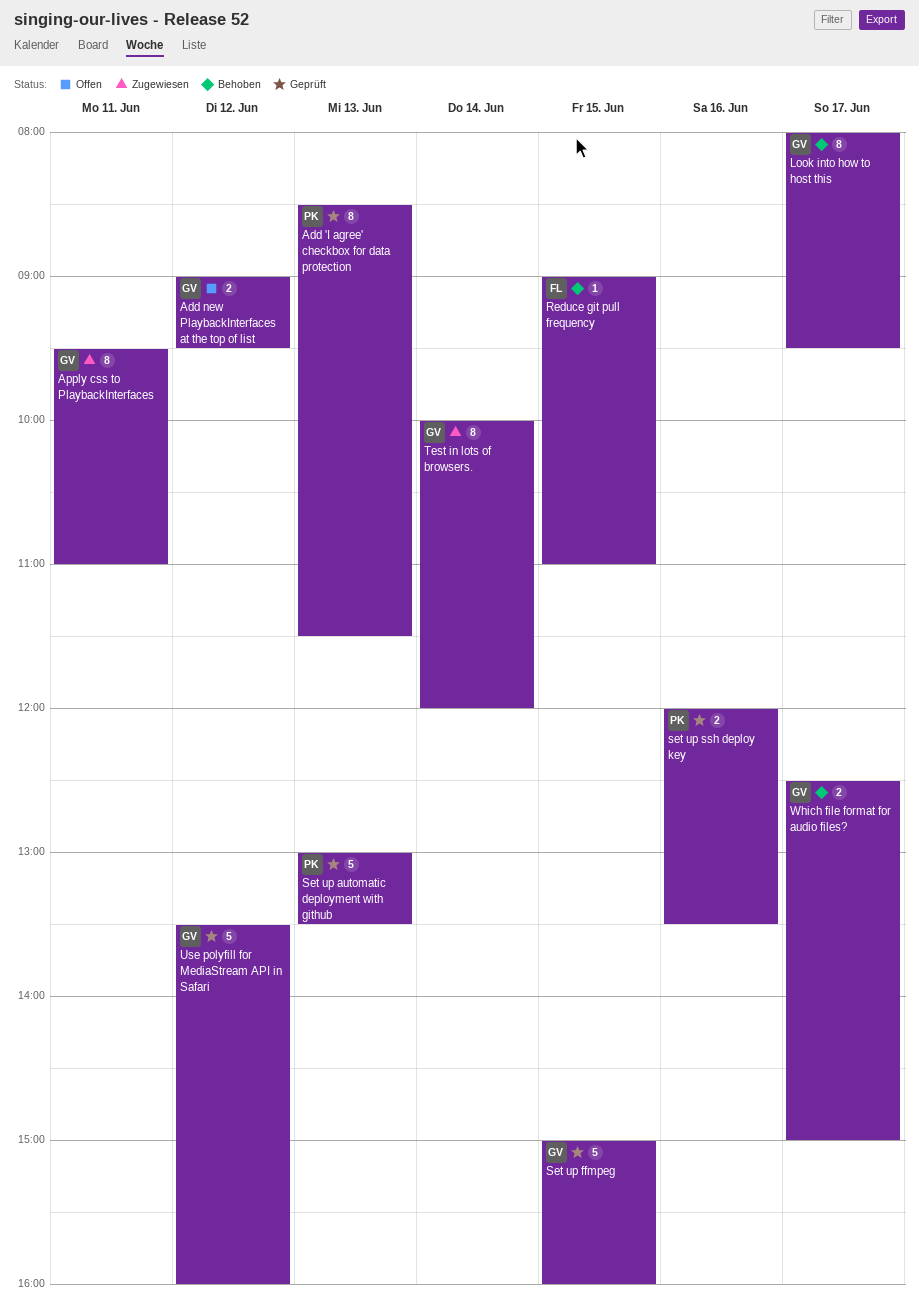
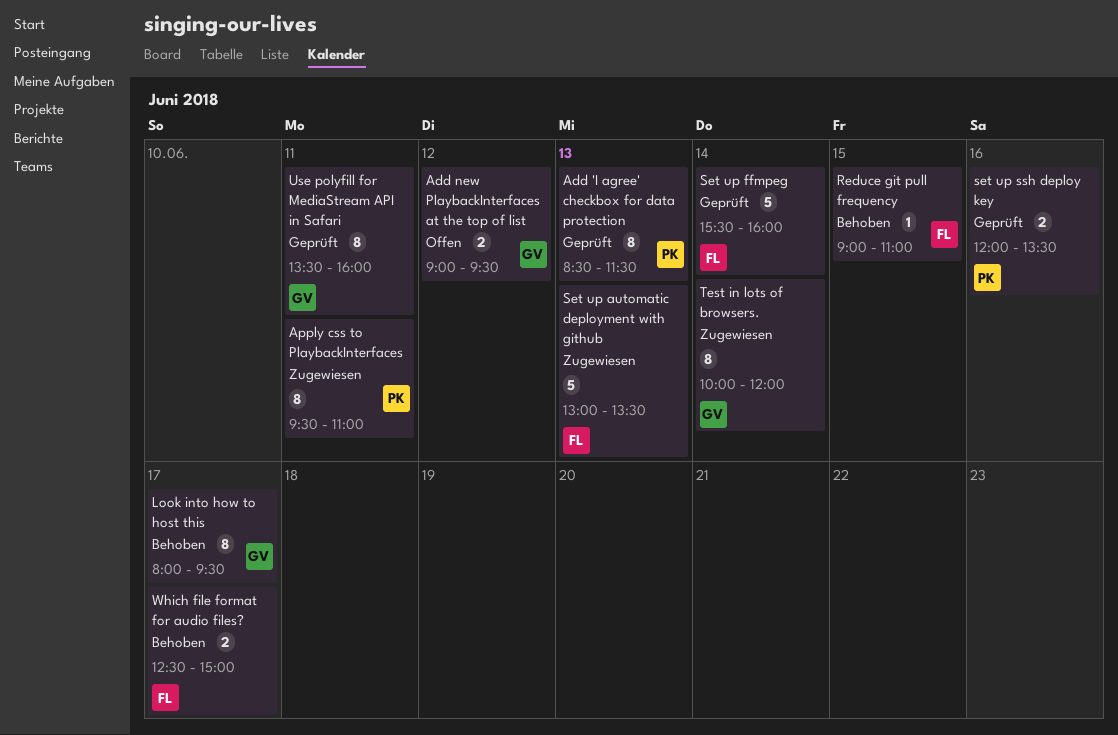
Apply css to PlaybackInterfaces, owner: GV -> PK
Set up automatic deployment with github, status: Geprüft -> Zugewiesen
Set up automatic deployment with github, owner: PK -> FL
Set up ffmpeg, owner: GV -> FL
Set up ffmpeg, day: Jun 15 -> Jun 14
Set up ffmpeg, begins: 15:00 -> 15:30
Use polyfill for MediaStream API in Safari, estimate: 5 -> 8
Use polyfill for MediaStream API in Safari, day: Jun 12 -> Jun 11
Which file format for audio files?, owner: GV -> FL

